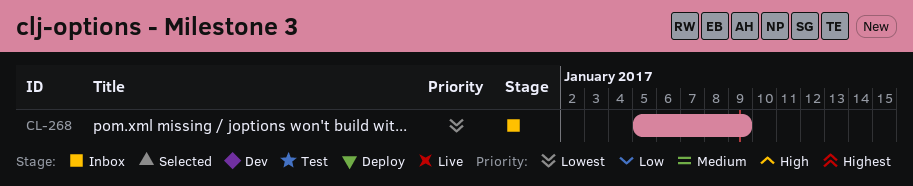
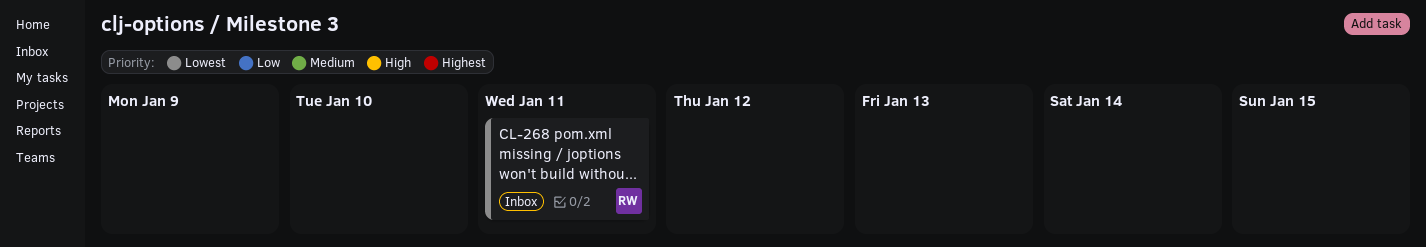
CL-268, due: Jan 9 -> Jan 11

